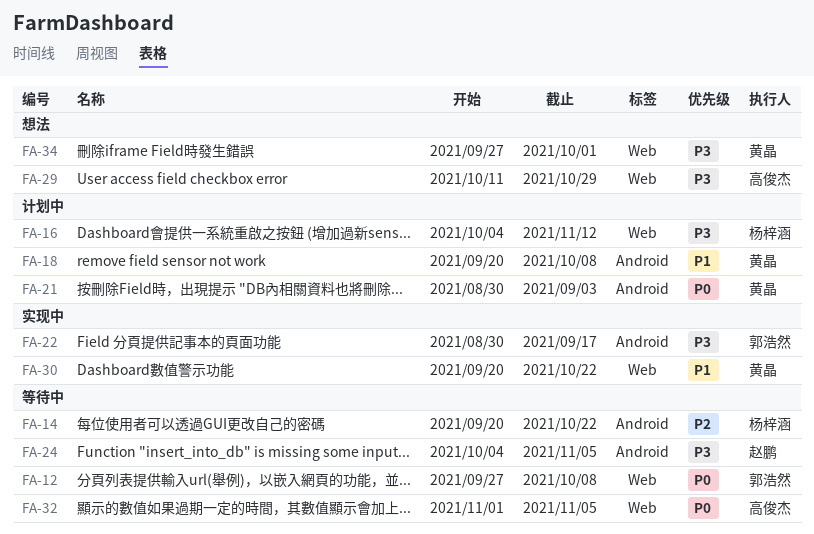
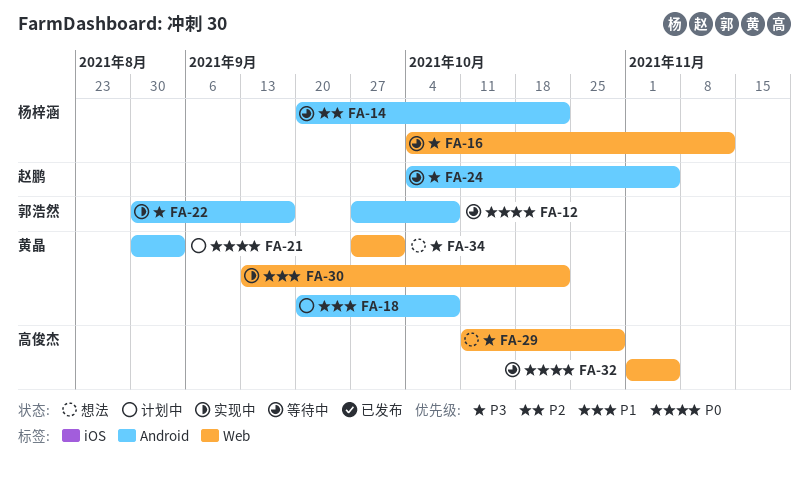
FA-12, label: Web -> Android
FA-16, status: 计划中 -> 等待中
FA-30, start: Sep 20 -> Sep 13

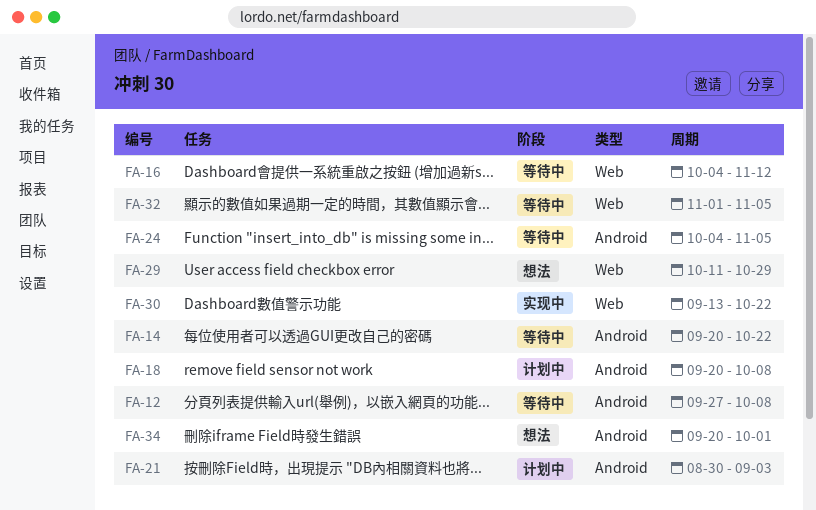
FA-22: present -> none
FA-34, label: Web -> Android
FA-34, start: Sep 27 -> Sep 20

